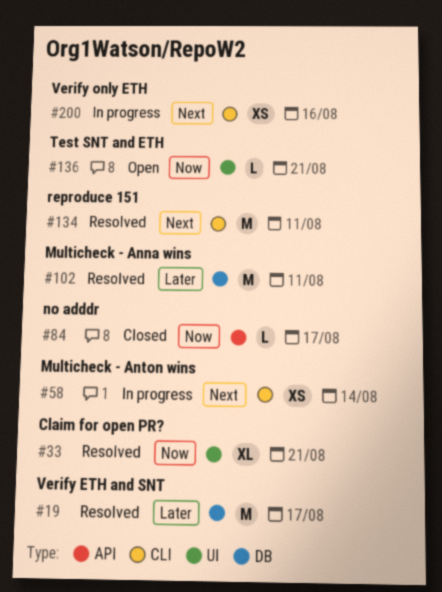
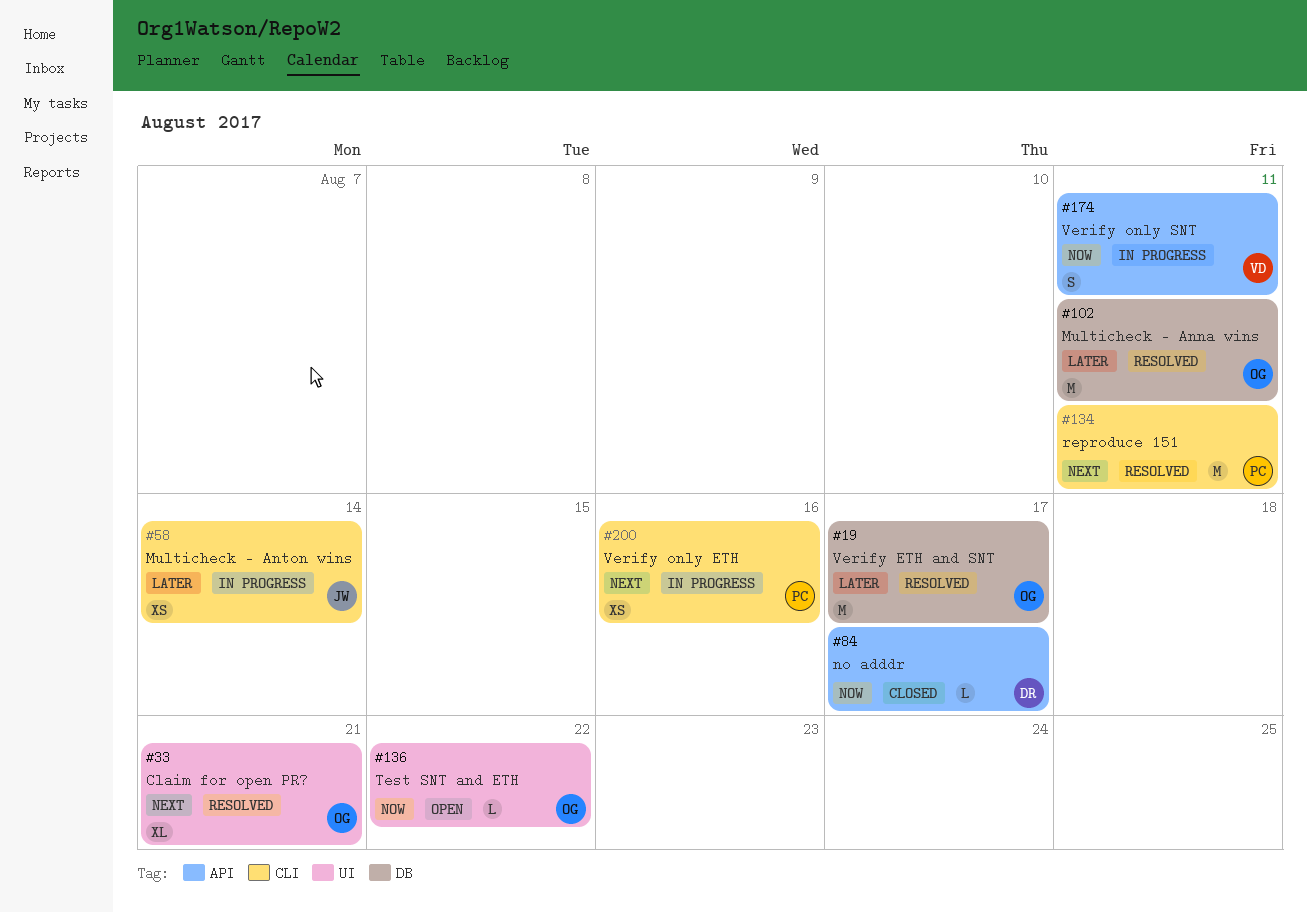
#33, priority: Now -> Next
#58, priority: Next -> Later
#136, due: Aug 21 -> Aug 22
#174: none -> present

